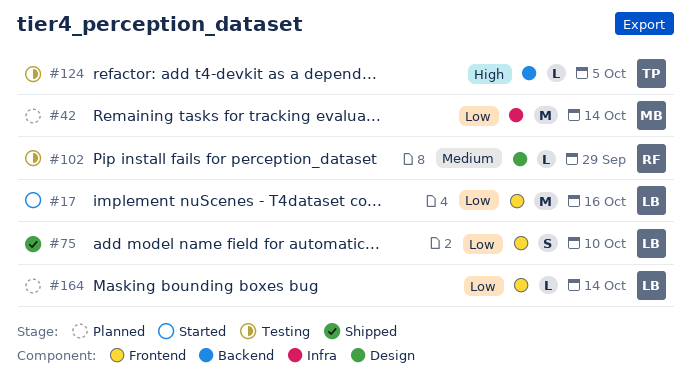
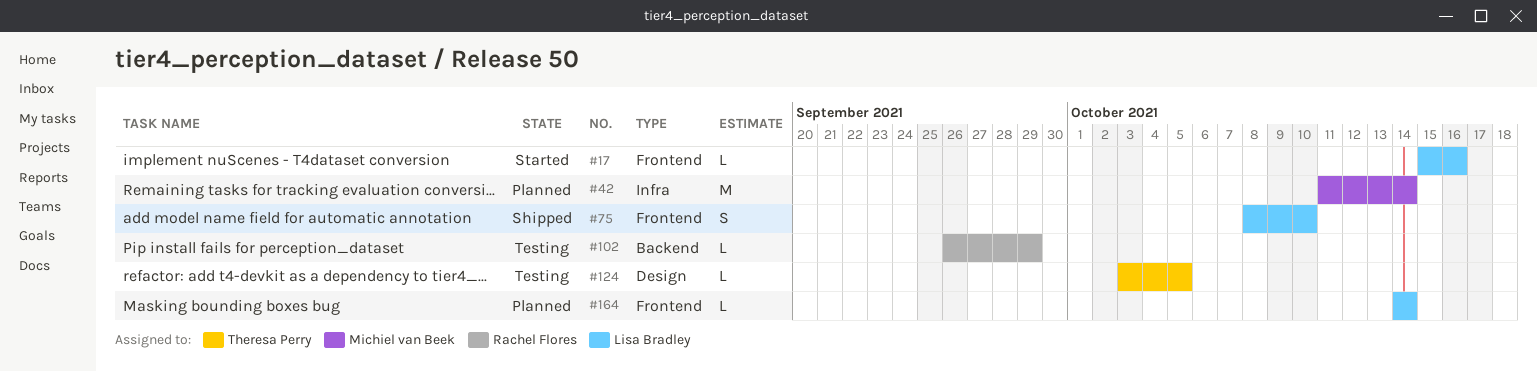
#17, estimate: M -> L
#102, label: Design -> Backend
#124, label: Backend -> Design

